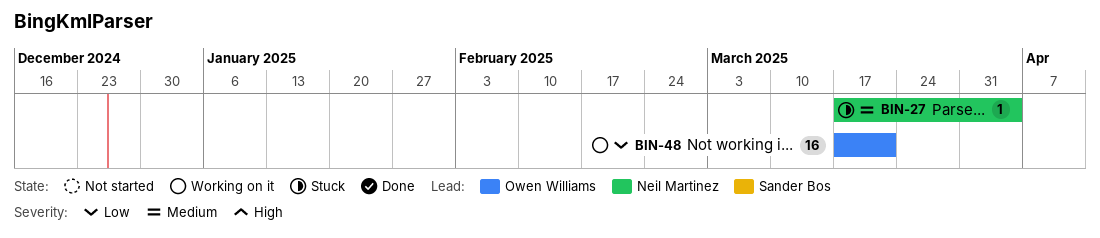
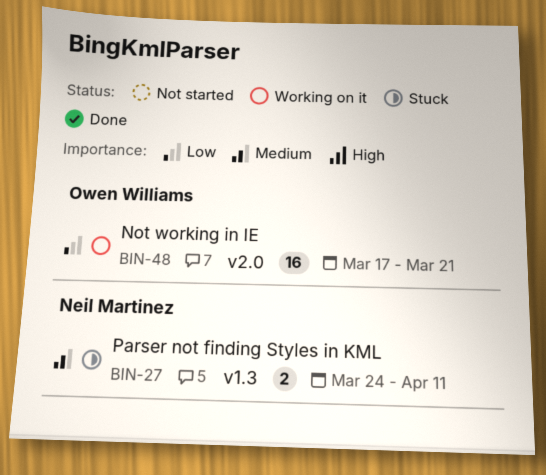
BIN-27, estimate: 1 -> 2
BIN-27, start: Mar 17 -> Mar 24
BIN-27, due: Apr 4 -> Apr 11

